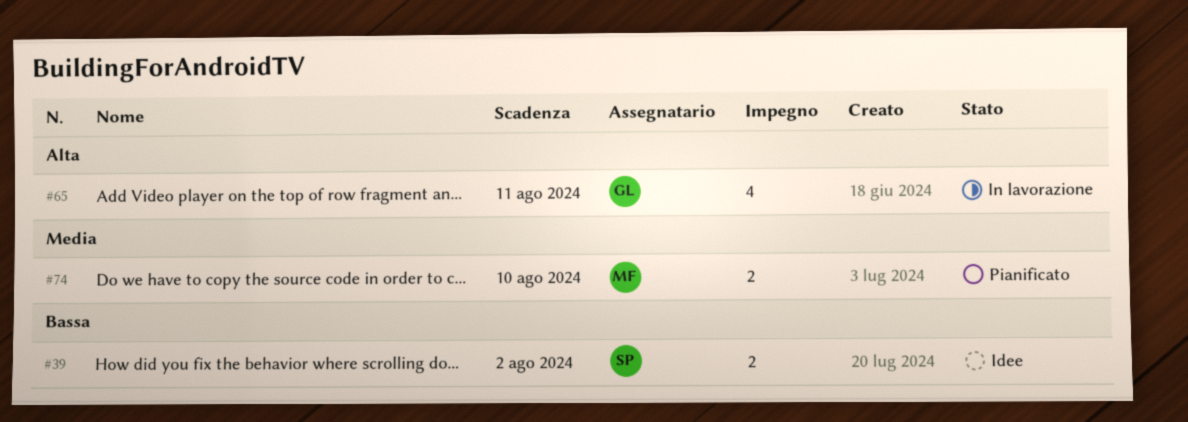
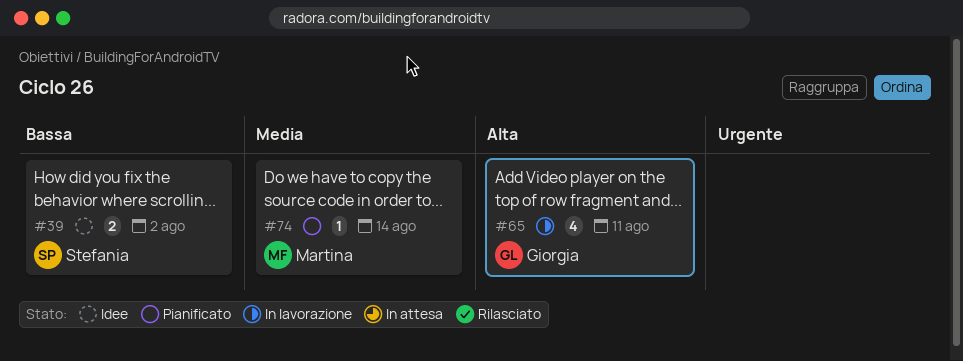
#74, estimate: 2 -> 1
#74, due: Aug 10 -> Aug 14

